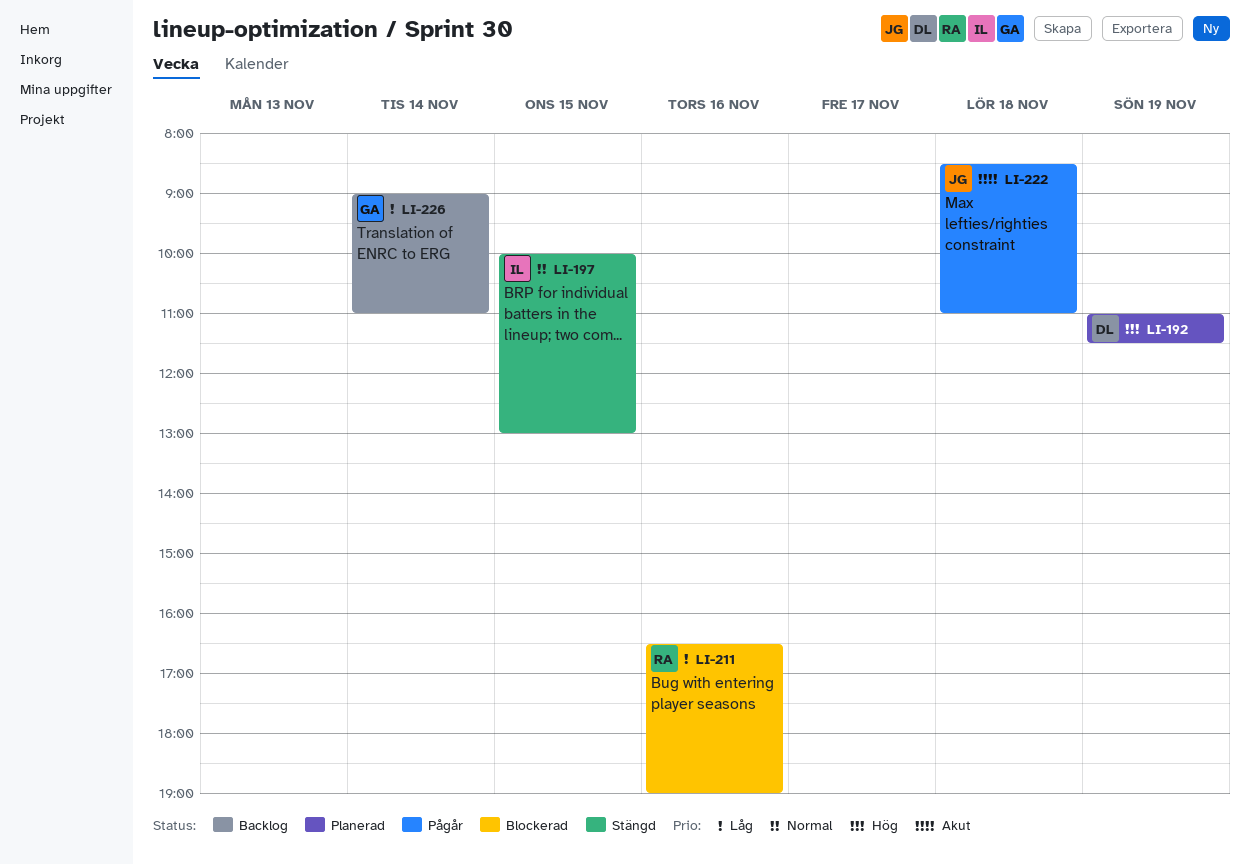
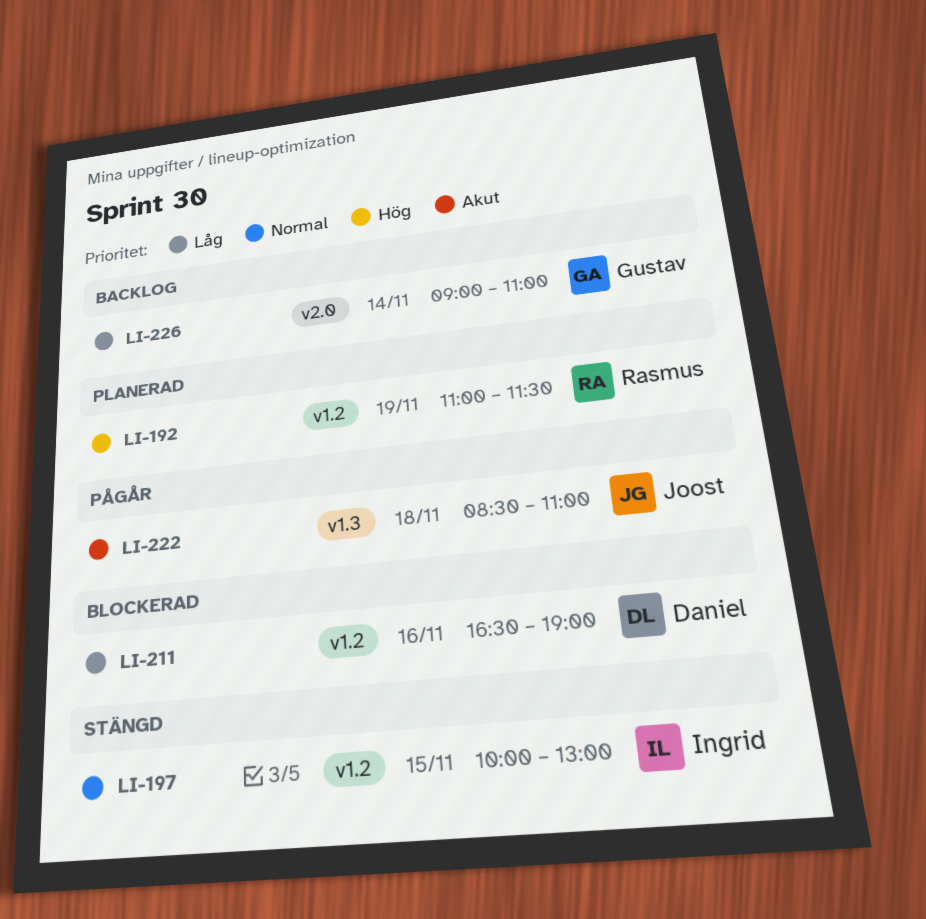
LI-192, owner: Daniel -> Rasmus
LI-211, owner: Rasmus -> Daniel

